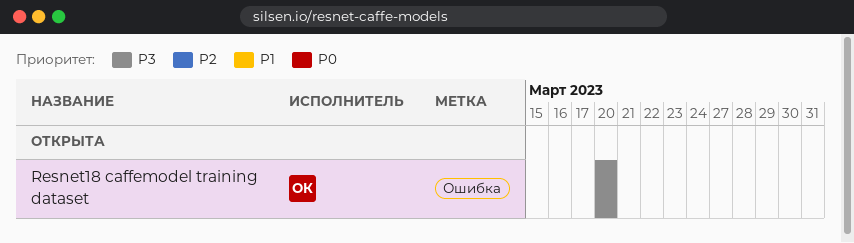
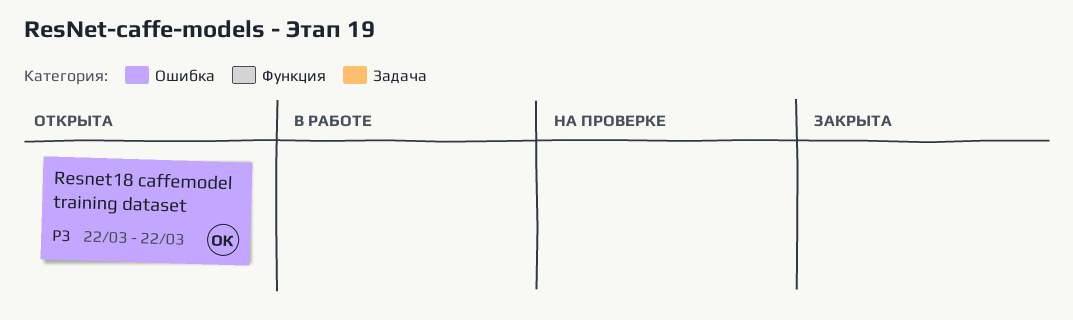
Resnet18 caffemodel training dataset, start: Mar 20 -> Mar 22
Resnet18 caffemodel training dataset, due: Mar 20 -> Mar 22

